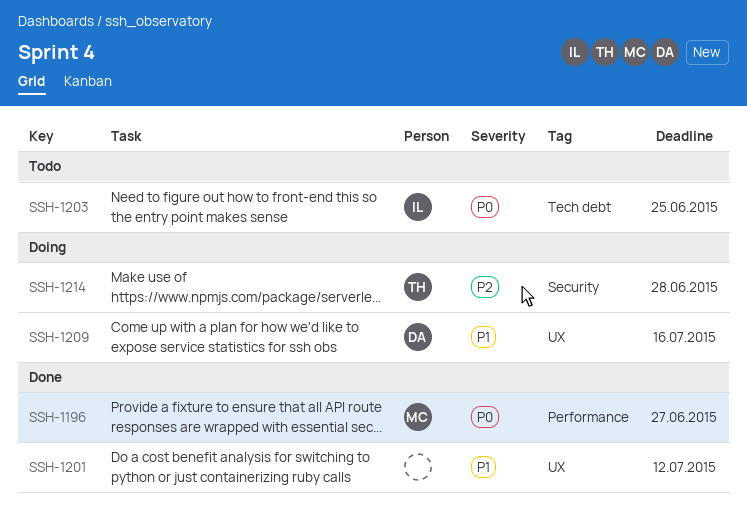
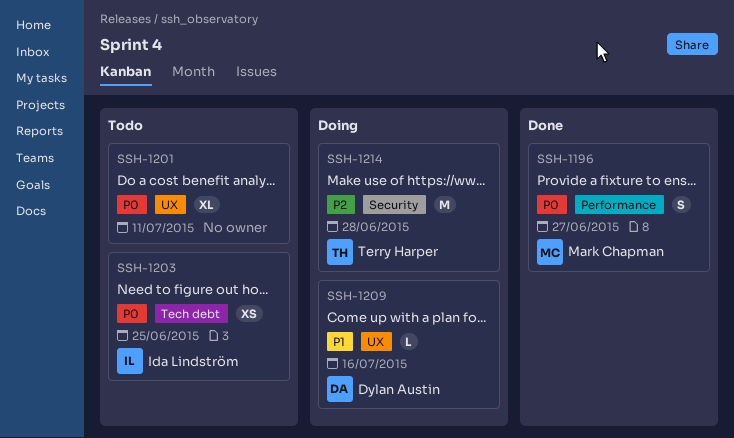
SSH-1201, status: Done -> Todo
SSH-1201, priority: P1 -> P0
SSH-1201, due: Jul 12 -> Jul 11

